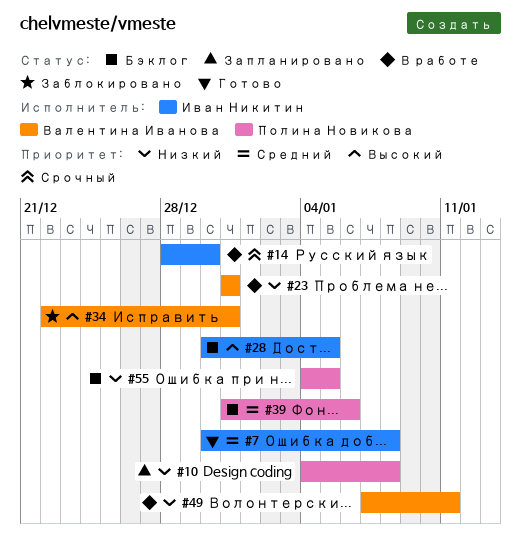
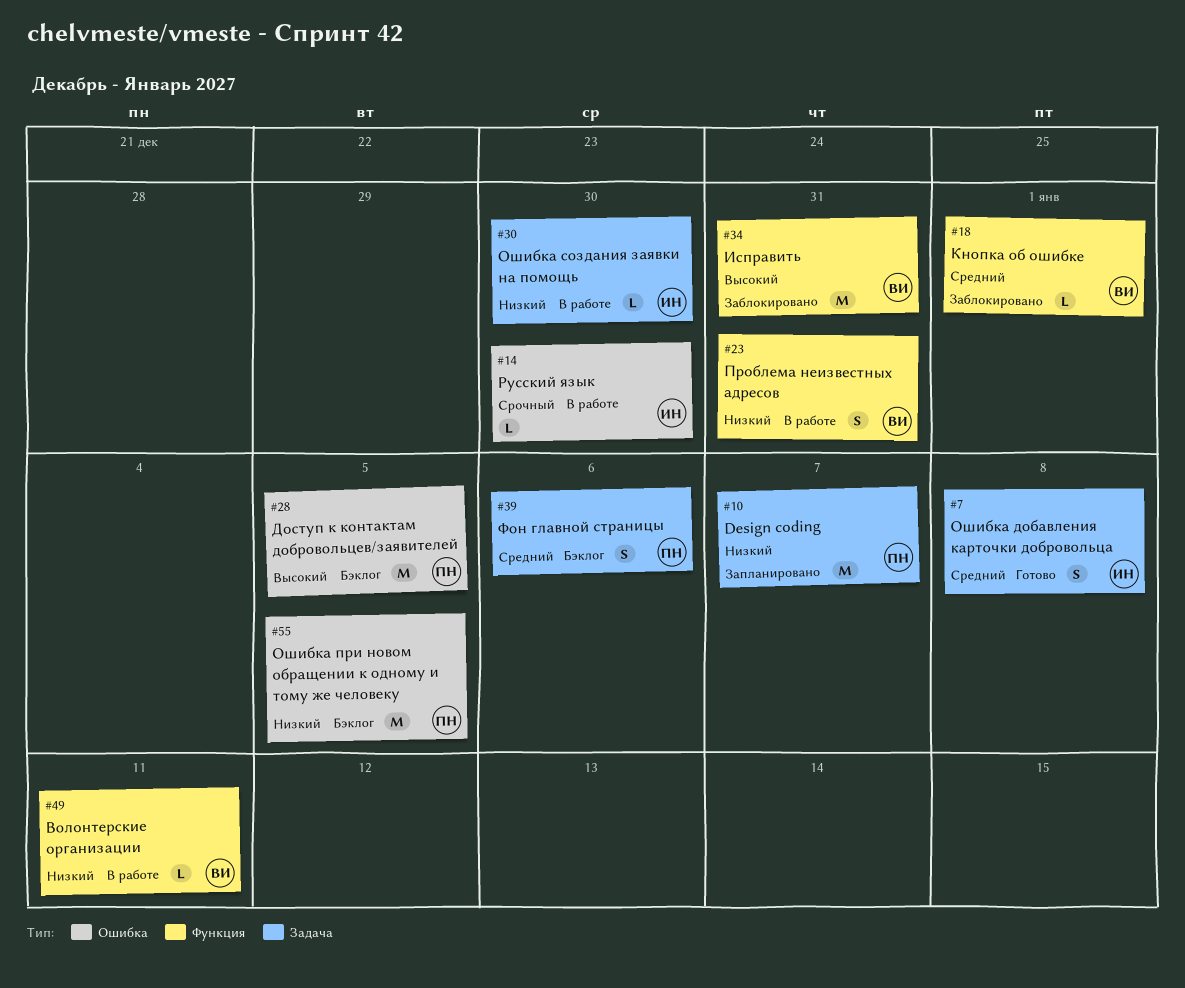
#10, due: Jan 8 -> Jan 7
#18: none -> present
#28, owner: Иван Никитин -> Полина Новикова
#30: none -> present

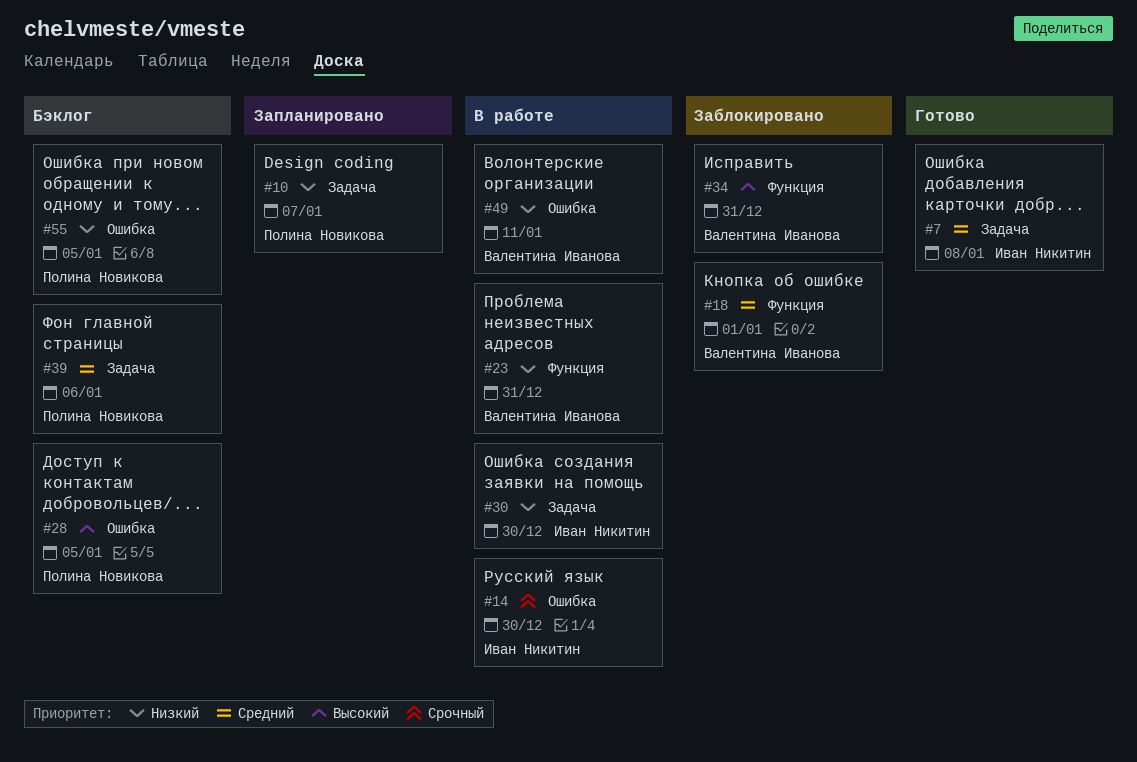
#49, label: Функция -> Ошибка

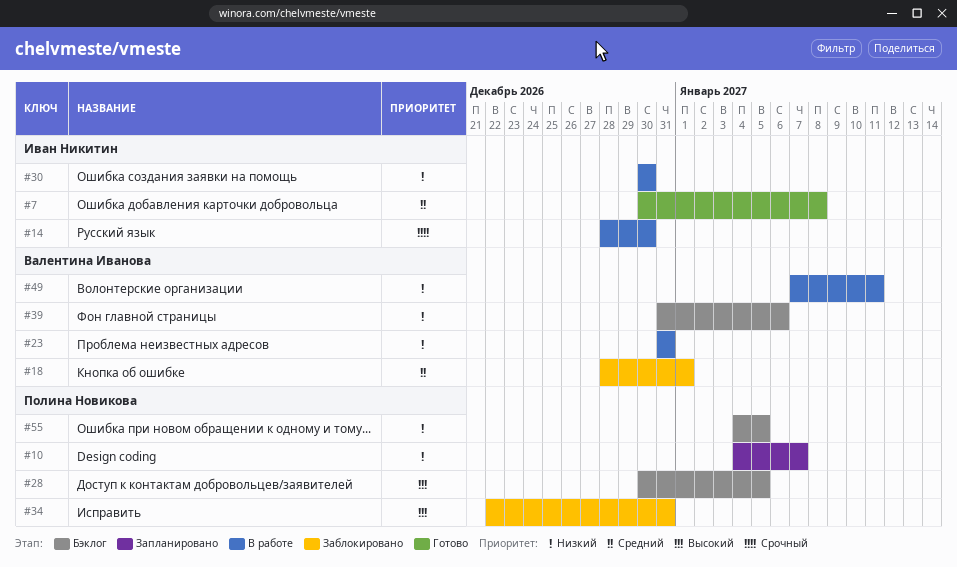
#34, owner: Валентина Иванова -> Полина Новикова
#39, owner: Полина Новикова -> Валентина Иванова
#39, priority: Средний -> Низкий

